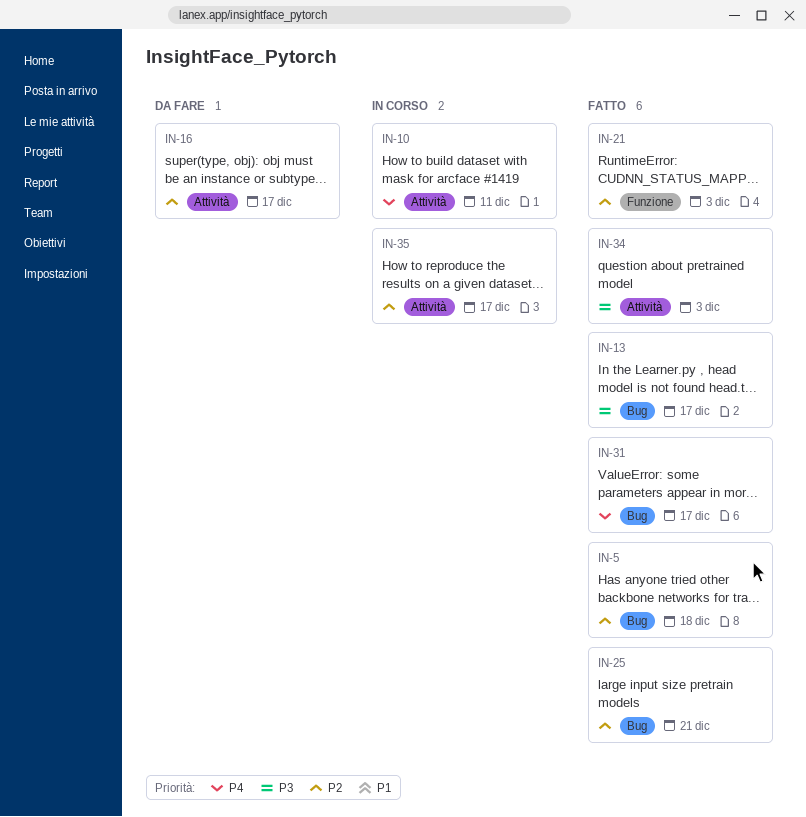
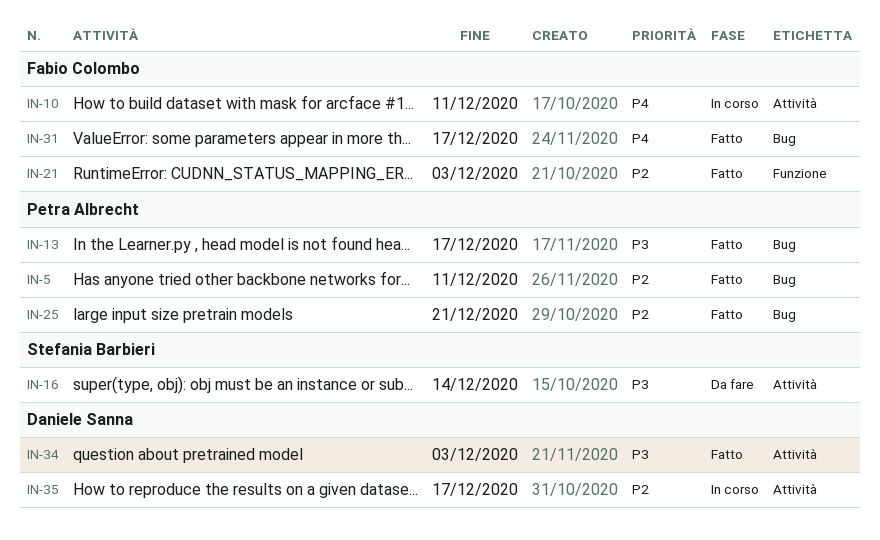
IN-5, due: Dec 18 -> Dec 11
IN-16, priority: P2 -> P3
IN-16, due: Dec 17 -> Dec 14

